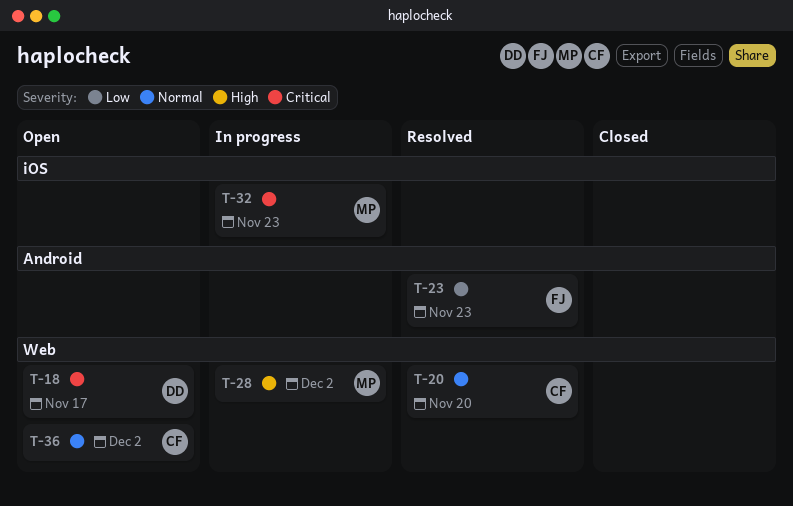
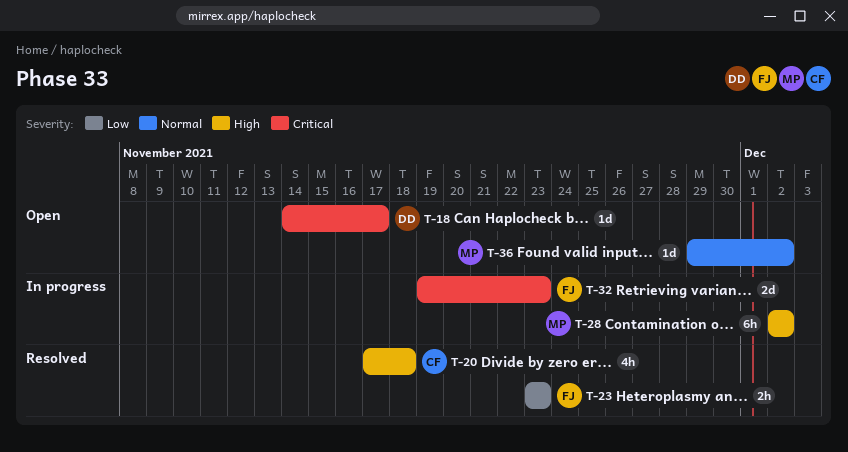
T-20, priority: Normal -> High
T-20, due: Nov 20 -> Nov 18
T-32, owner: MP -> FJ
T-36, owner: CF -> MP

